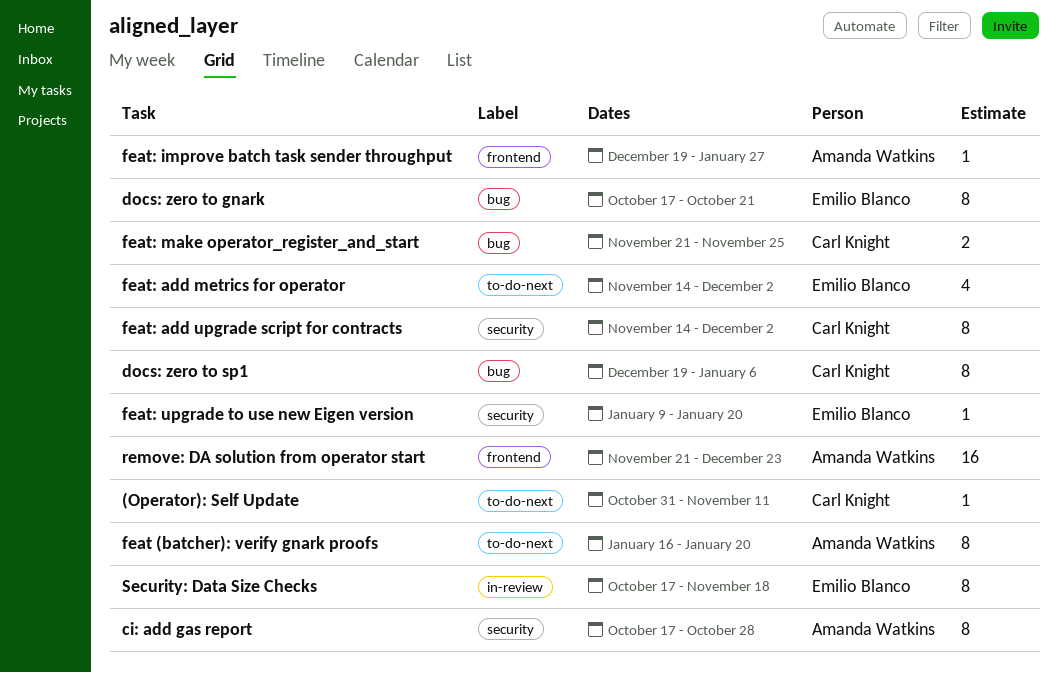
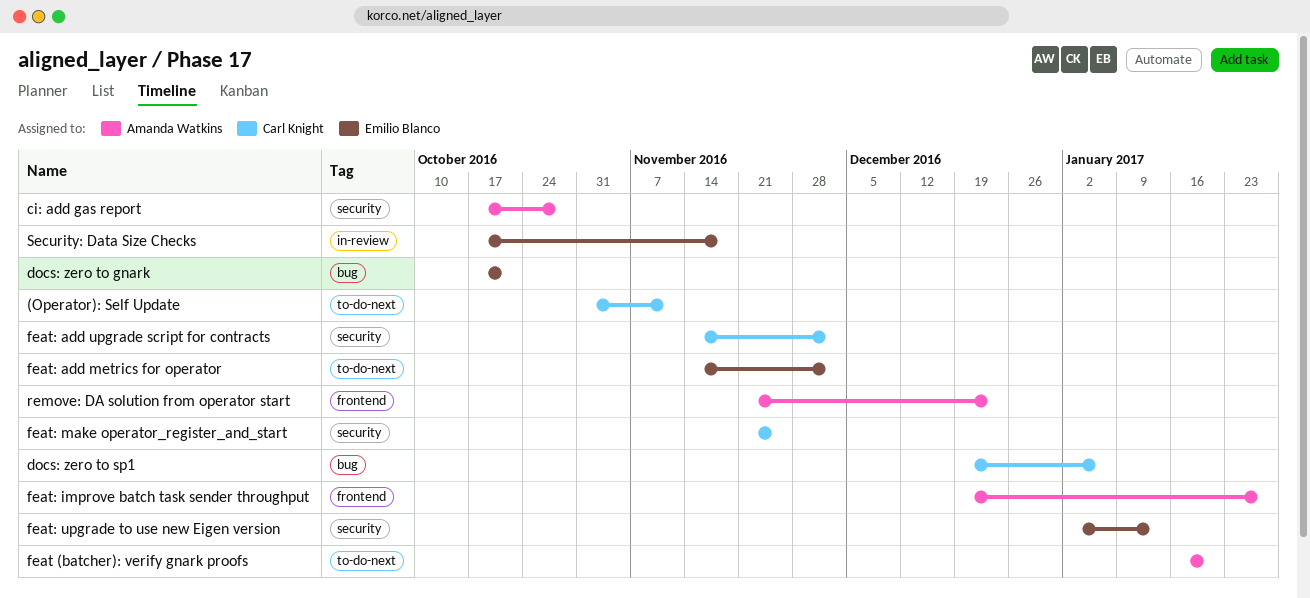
feat: make operator_register_and_start, label: bug -> security
feat: upgrade to use new Eigen version, start: Jan 9 -> Jan 2
feat: upgrade to use new Eigen version, due: Jan 20 -> Jan 13

